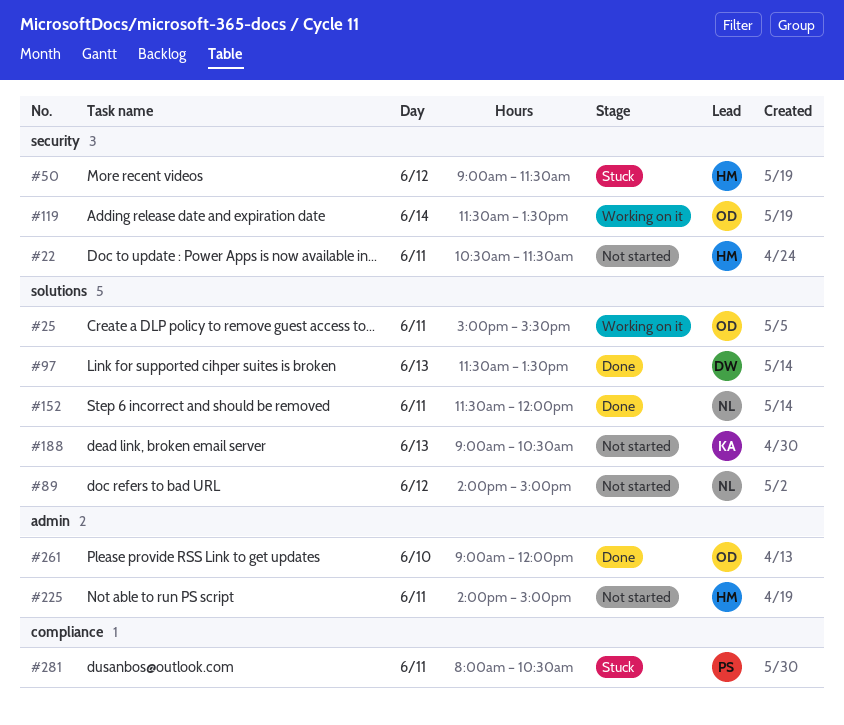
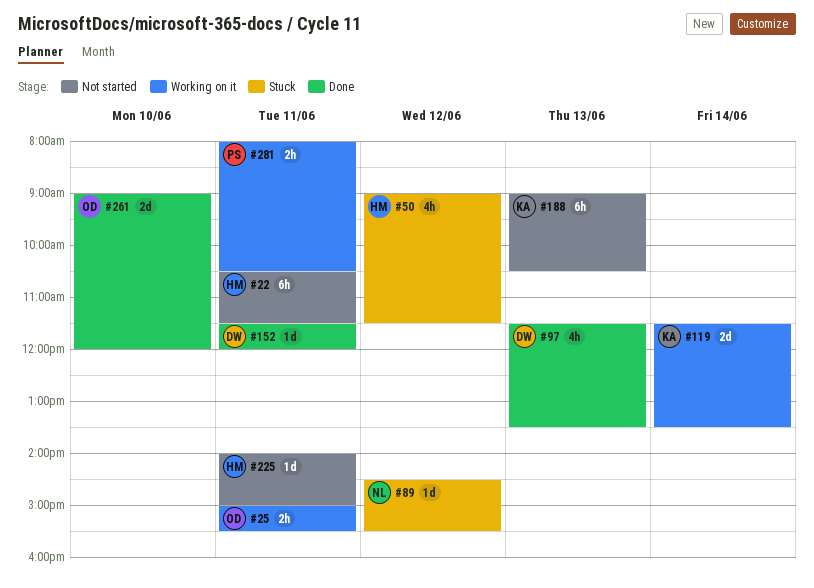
#89, status: Not started -> Stuck
#89, begins: 14:00 -> 14:30
#89, ends: 15:00 -> 15:30
#119, owner: OD -> KA
#152, owner: NL -> DW
#281, status: Stuck -> Working on it

